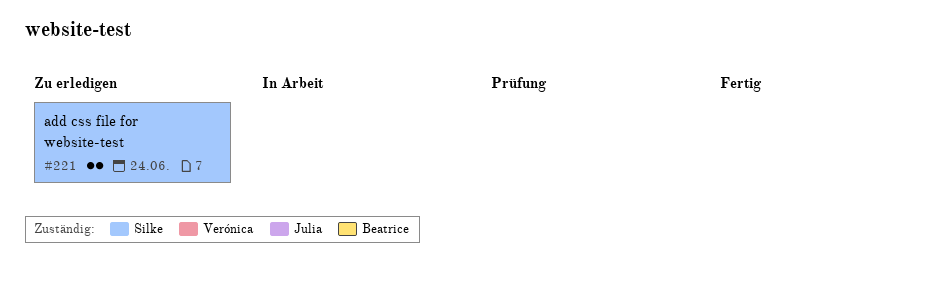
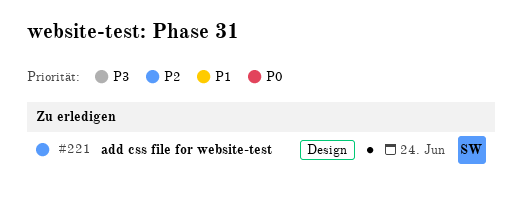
#221, estimate: 2 -> 1

